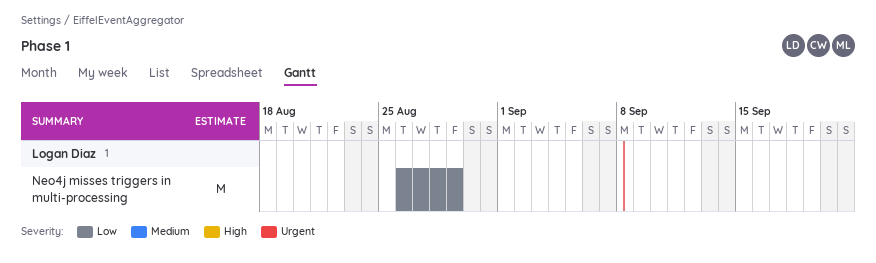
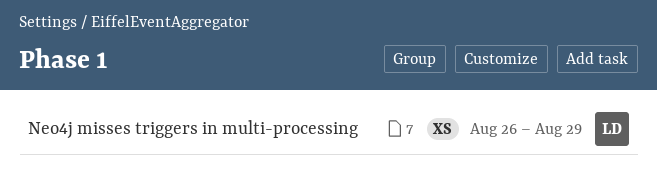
Neo4j misses triggers in multi-processing, estimate: M -> XS

